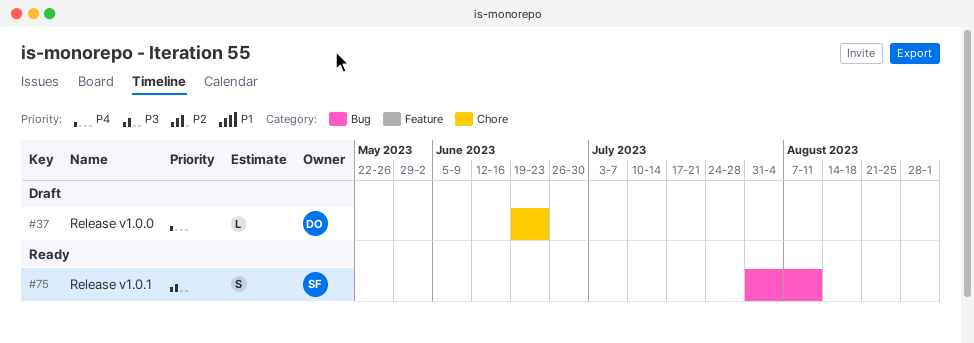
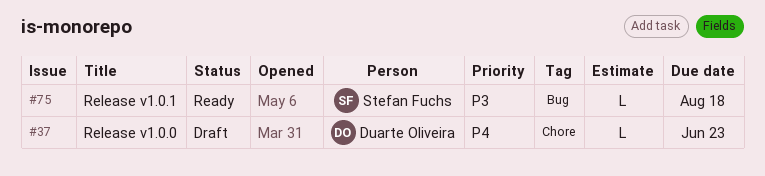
#75, estimate: S -> L
#75, due: Aug 11 -> Aug 18

